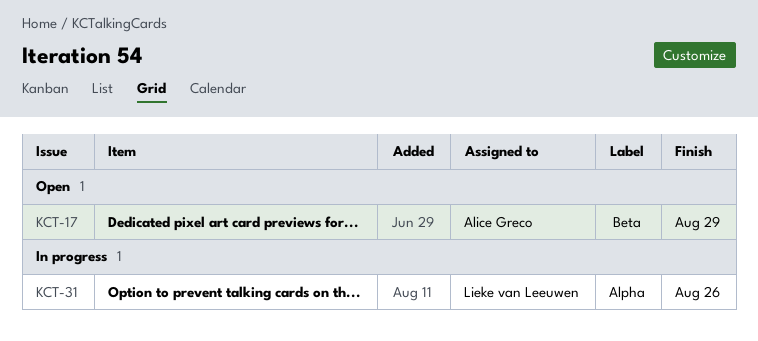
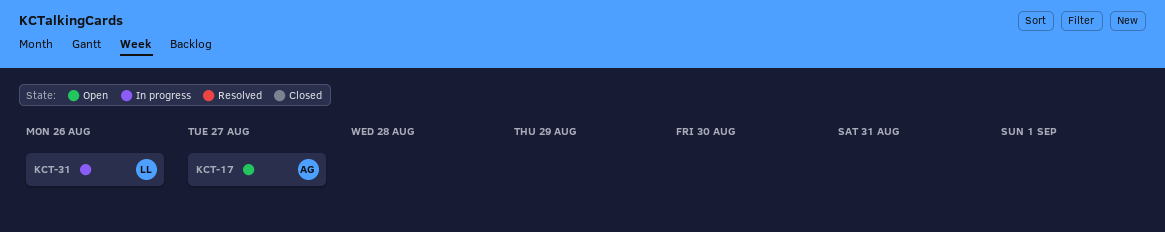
KCT-17, due: Aug 29 -> Aug 27

